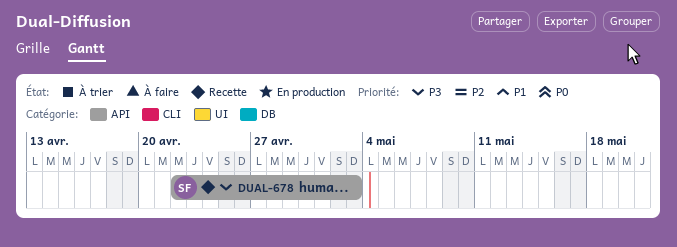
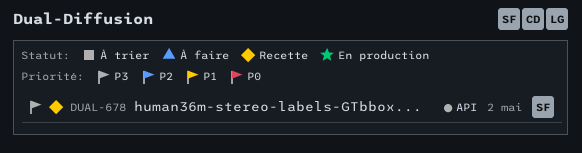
DUAL-678, due: May 3 -> May 2

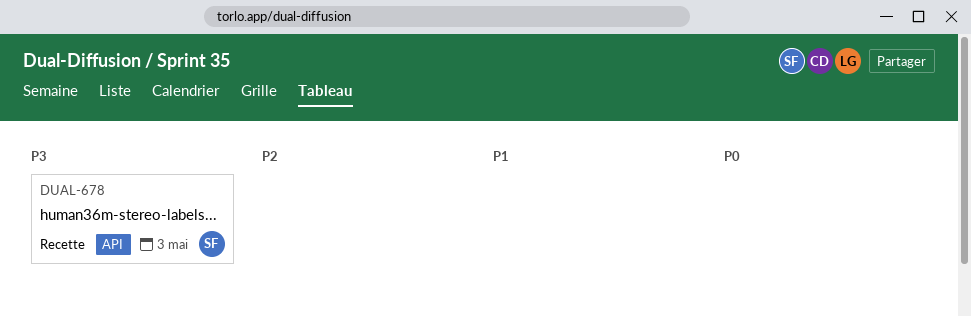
DUAL-678, due: May 2 -> May 3

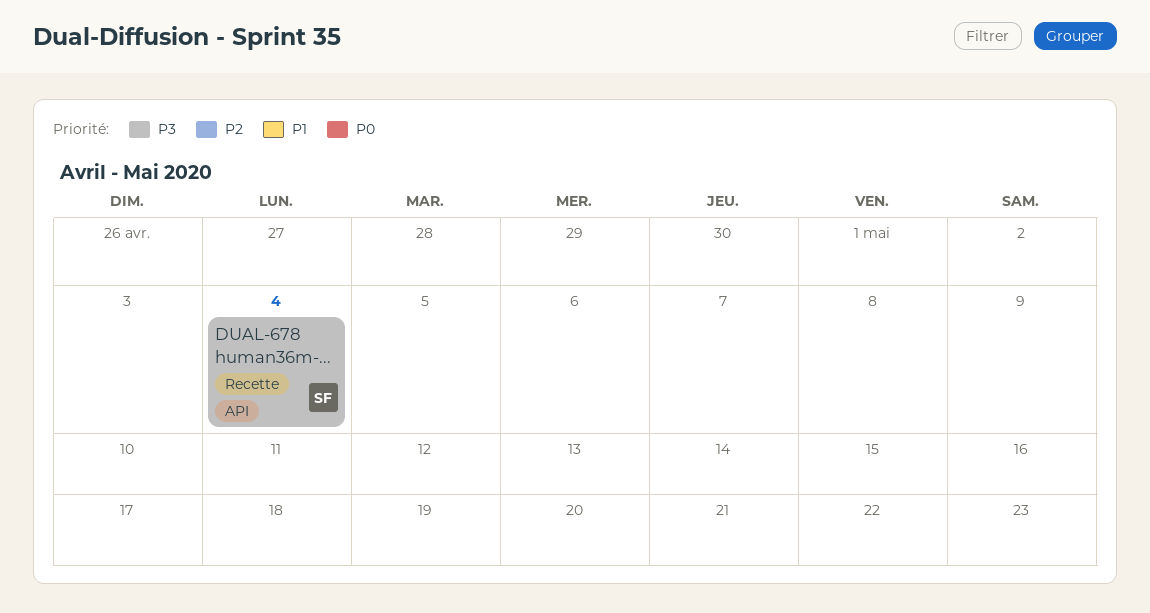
DUAL-678, due: May 3 -> May 4

